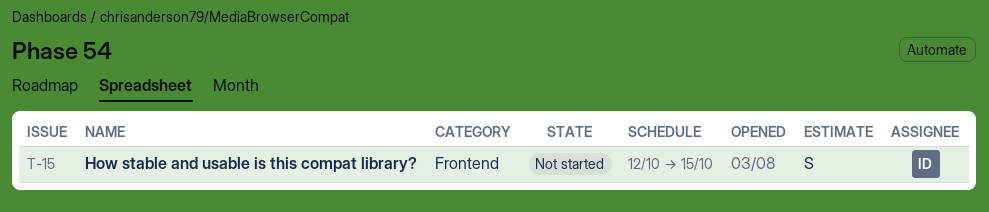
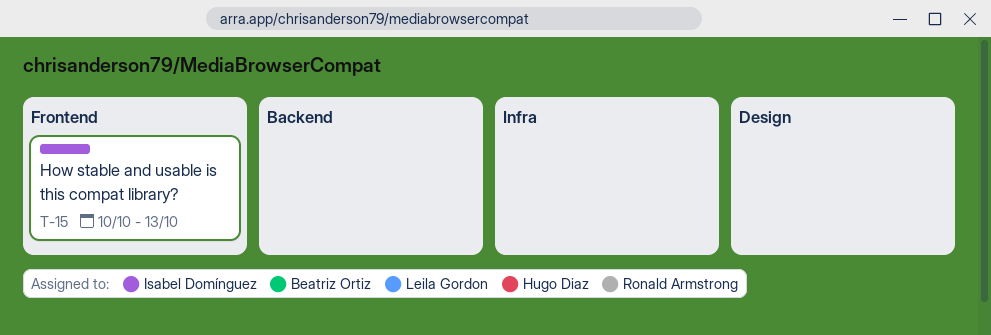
T-15, start: Oct 12 -> Oct 10
T-15, due: Oct 15 -> Oct 13

